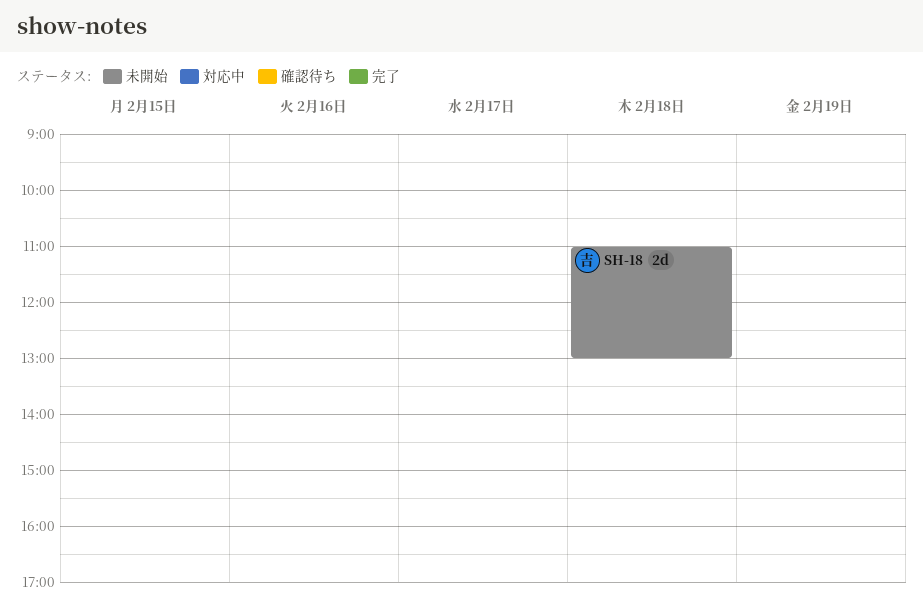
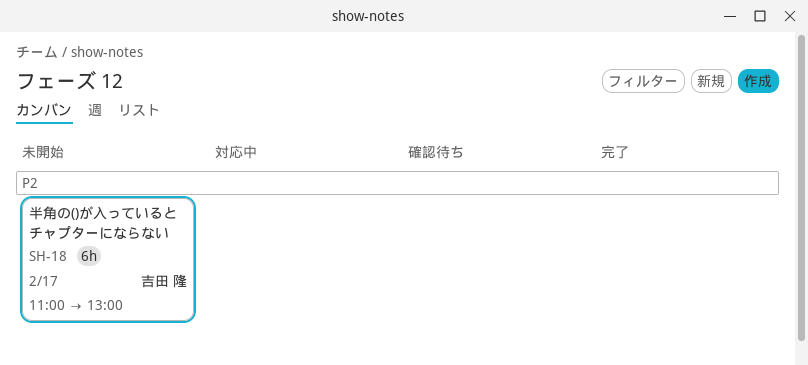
SH-18, estimate: 2d -> 6h
SH-18, day: Feb 18 -> Feb 17

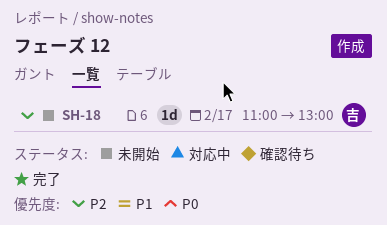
SH-18, estimate: 6h -> 1d

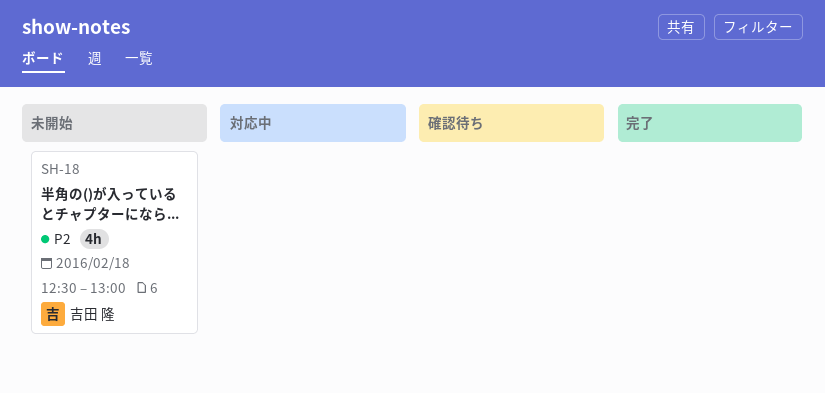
SH-18, estimate: 1d -> 4h
SH-18, day: Feb 17 -> Feb 18
SH-18, begins: 11:00 -> 12:30

